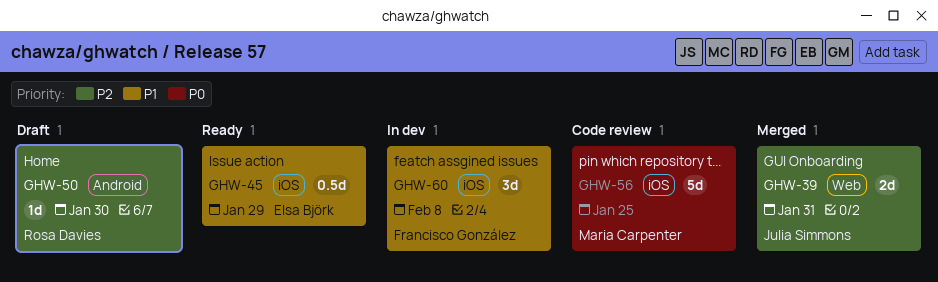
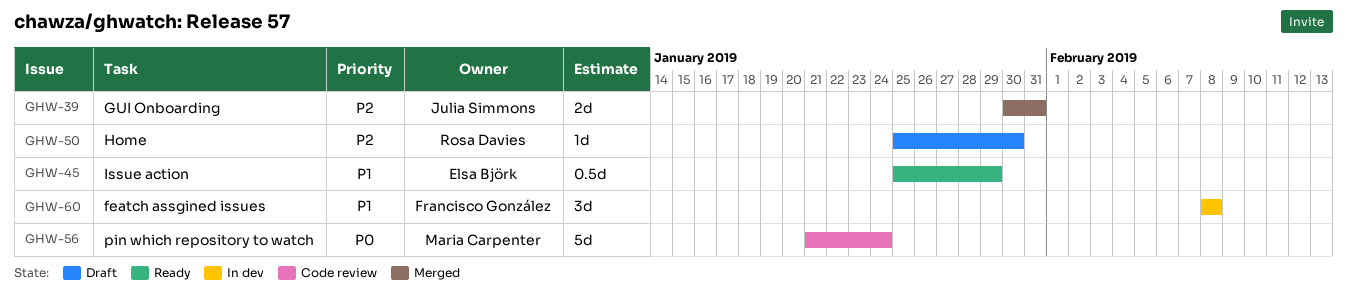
GHW-56, due: Jan 25 -> Jan 24

